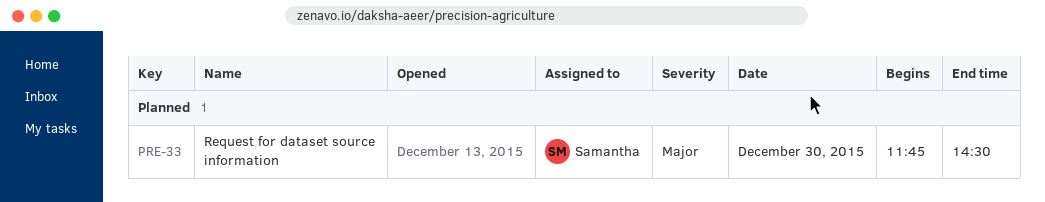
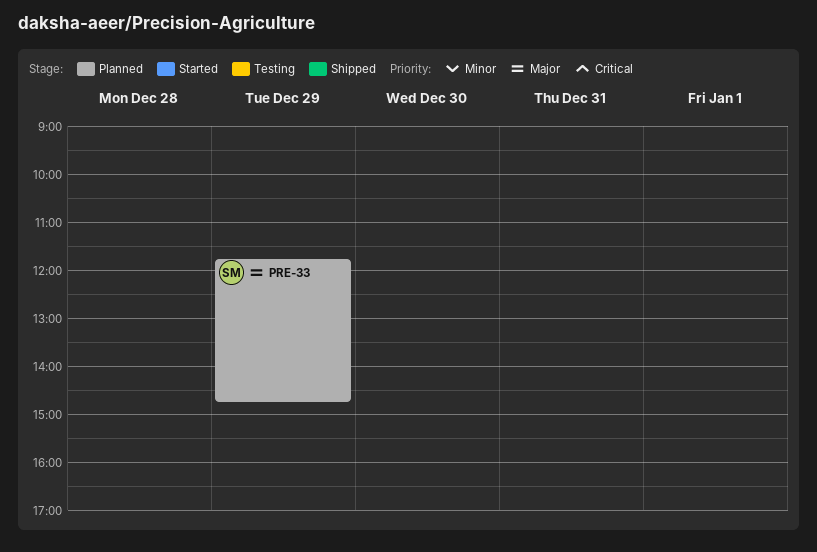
PRE-33, day: Dec 30 -> Dec 29
PRE-33, ends: 14:30 -> 14:45

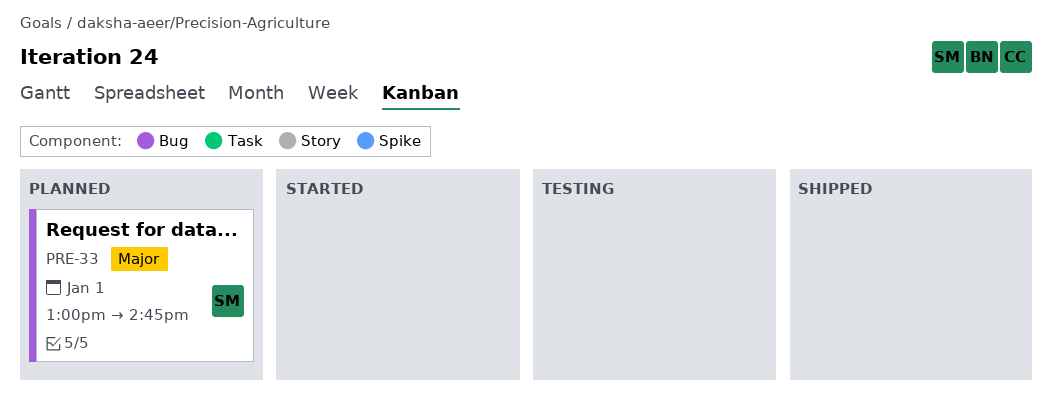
PRE-33, day: Dec 29 -> Jan 1
PRE-33, begins: 11:45 -> 13:00

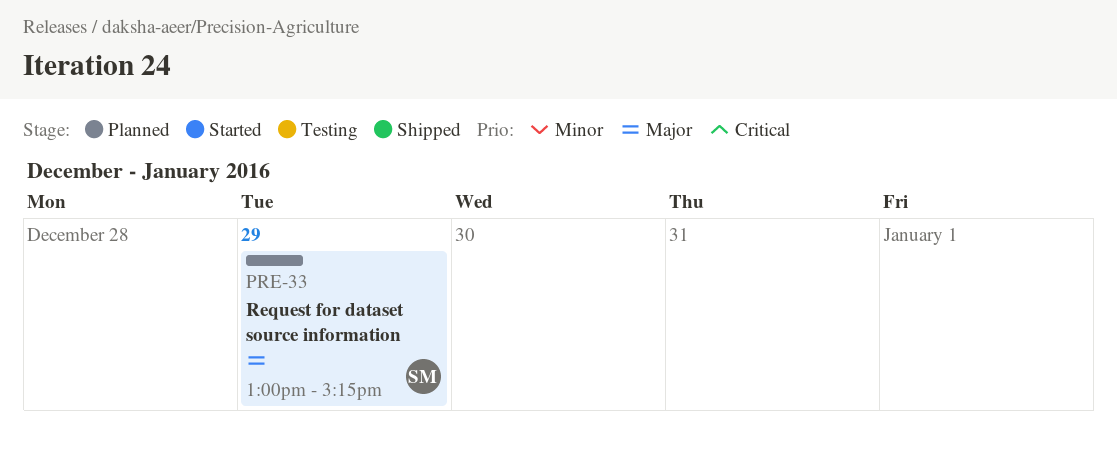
PRE-33, day: Jan 1 -> Dec 29
PRE-33, ends: 14:45 -> 15:15

